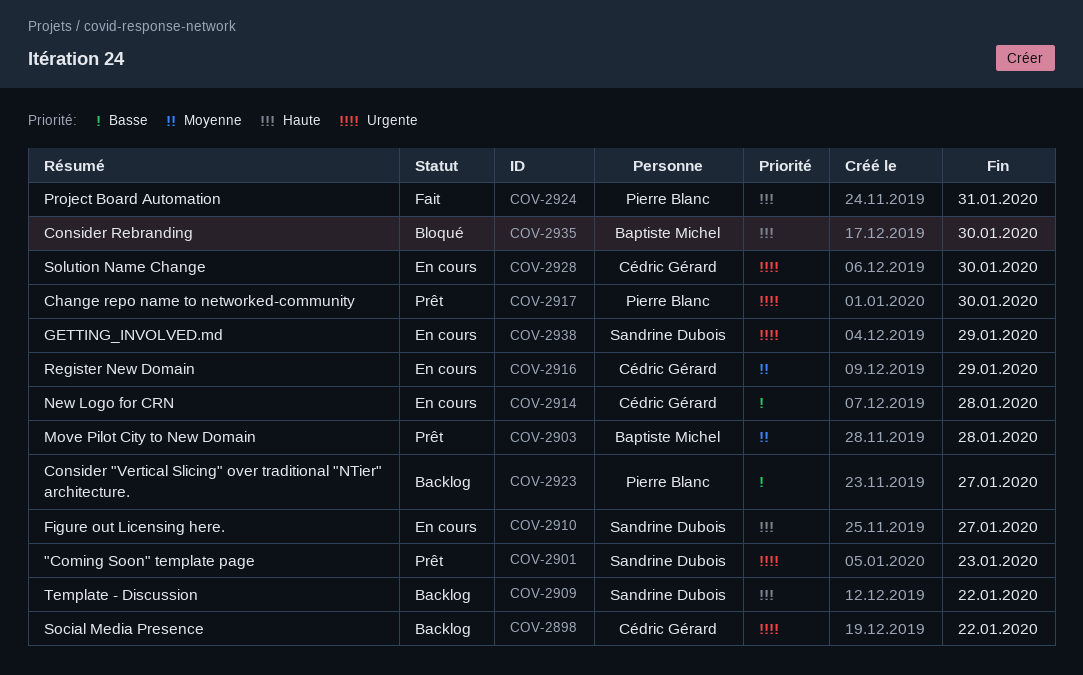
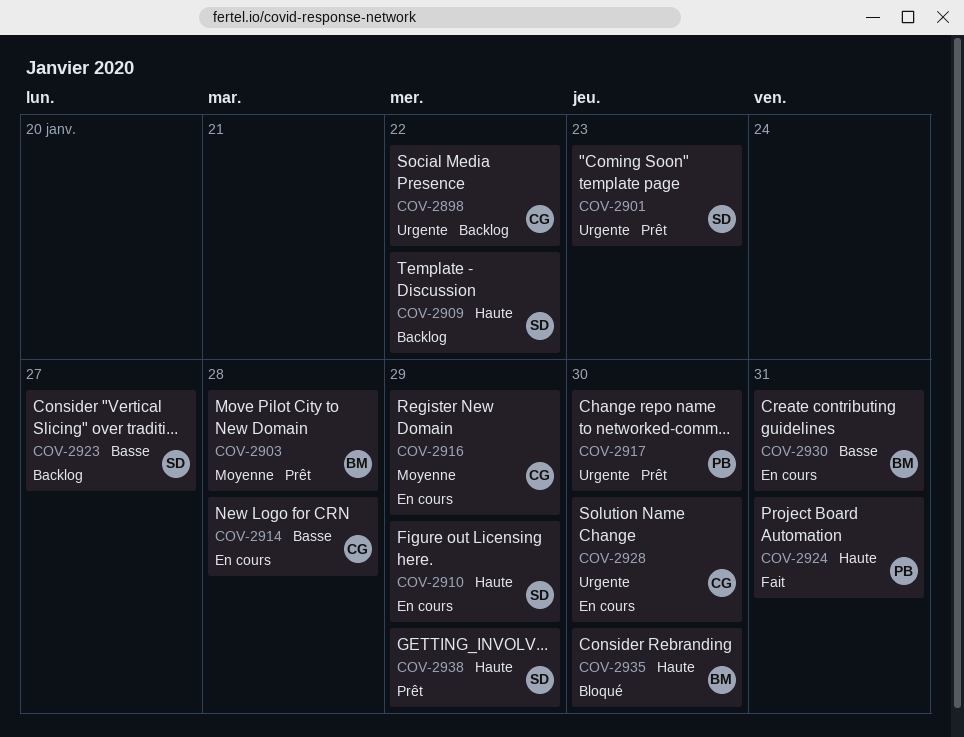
COV-2910, due: Jan 27 -> Jan 29
COV-2923, owner: Pierre Blanc -> Sandrine Dubois
COV-2930: none -> present
COV-2938, status: En cours -> Prêt
COV-2938, priority: Urgente -> Haute

